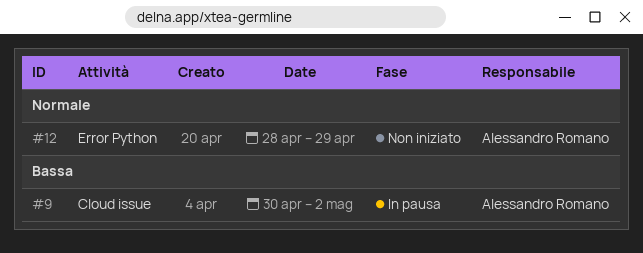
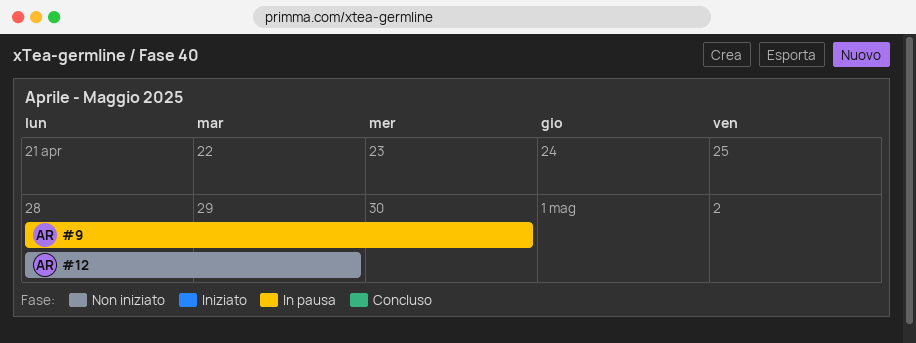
#9, start: Apr 30 -> Apr 28
#9, due: May 2 -> Apr 30

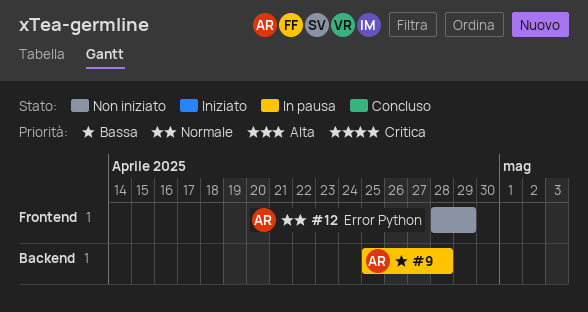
#9, start: Apr 28 -> Apr 25
#9, due: Apr 30 -> Apr 28

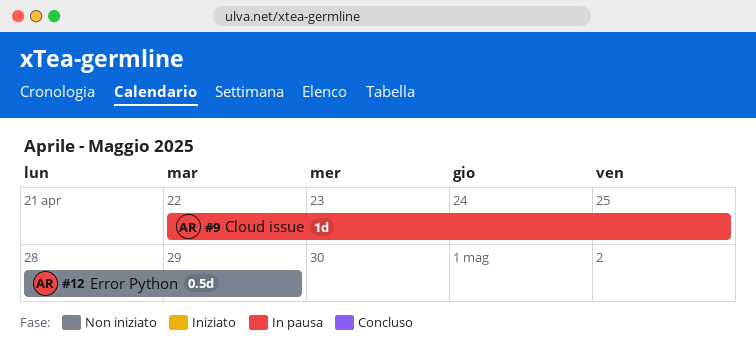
#9, start: Apr 25 -> Apr 22
#9, due: Apr 28 -> Apr 25

